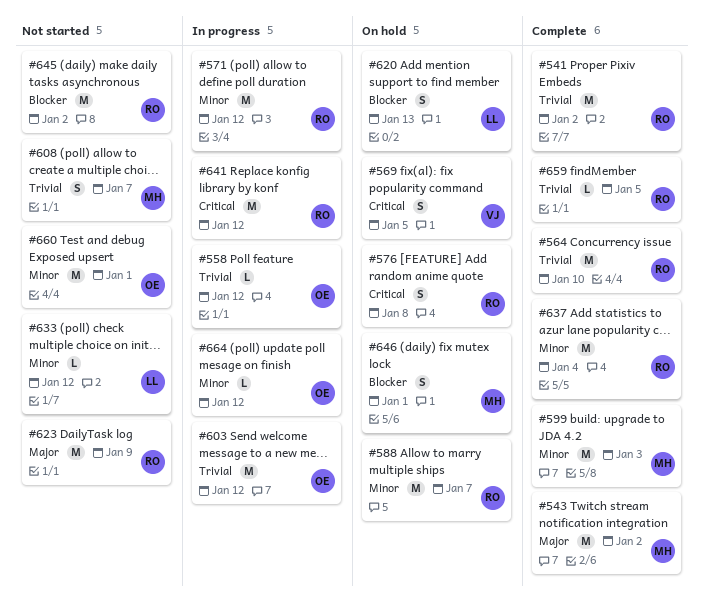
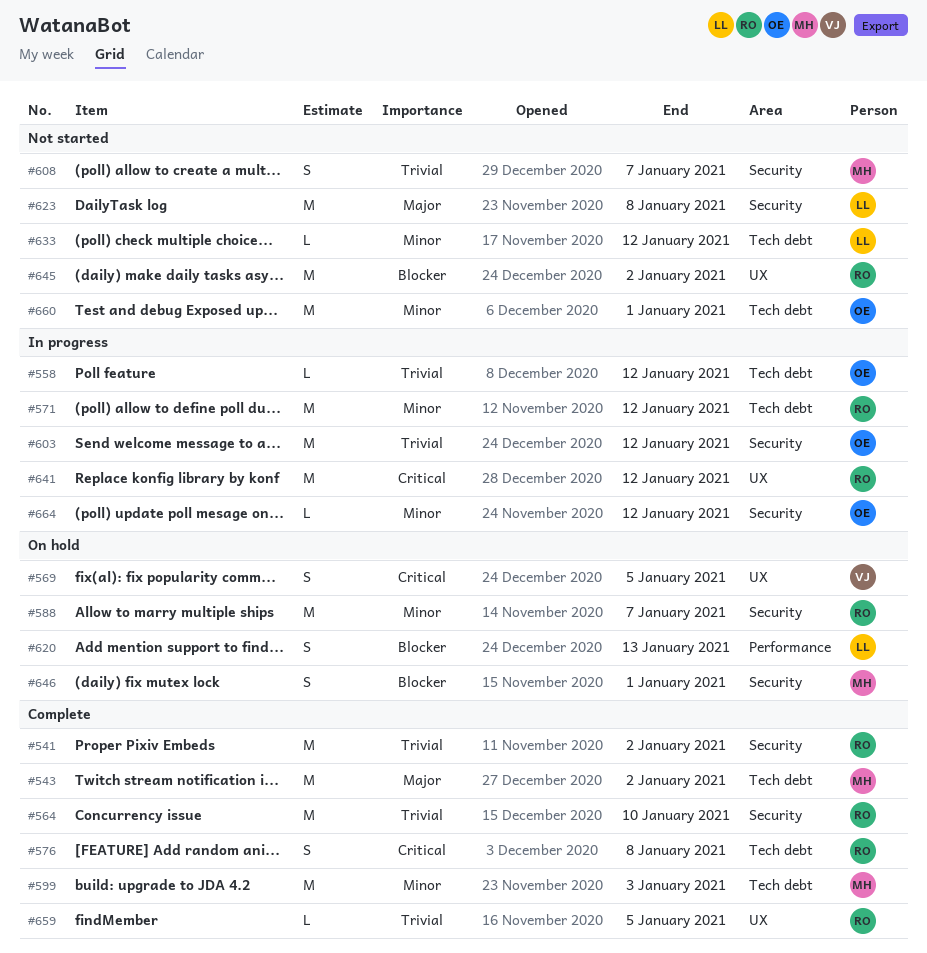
#576, status: On hold -> Complete
#623, owner: RO -> LL
#623, due: Jan 9 -> Jan 8
#637: present -> none

